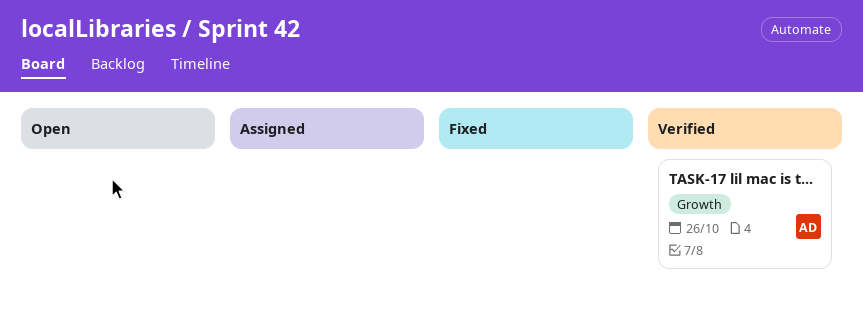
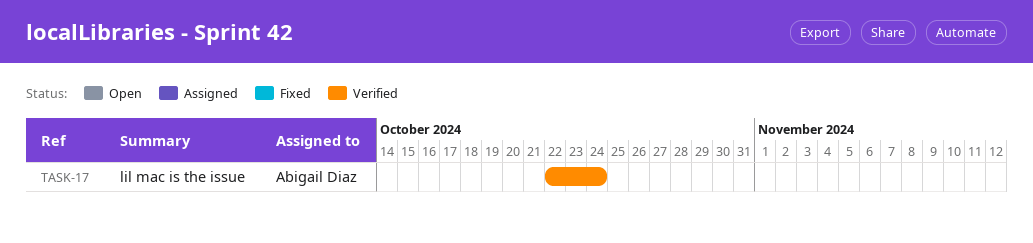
TASK-17, due: Oct 26 -> Oct 24

